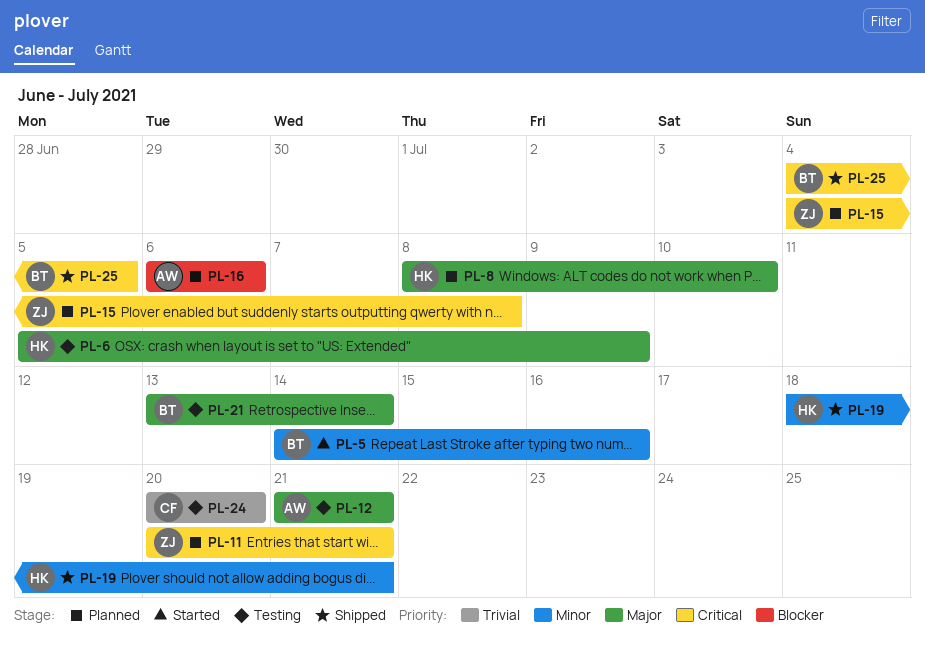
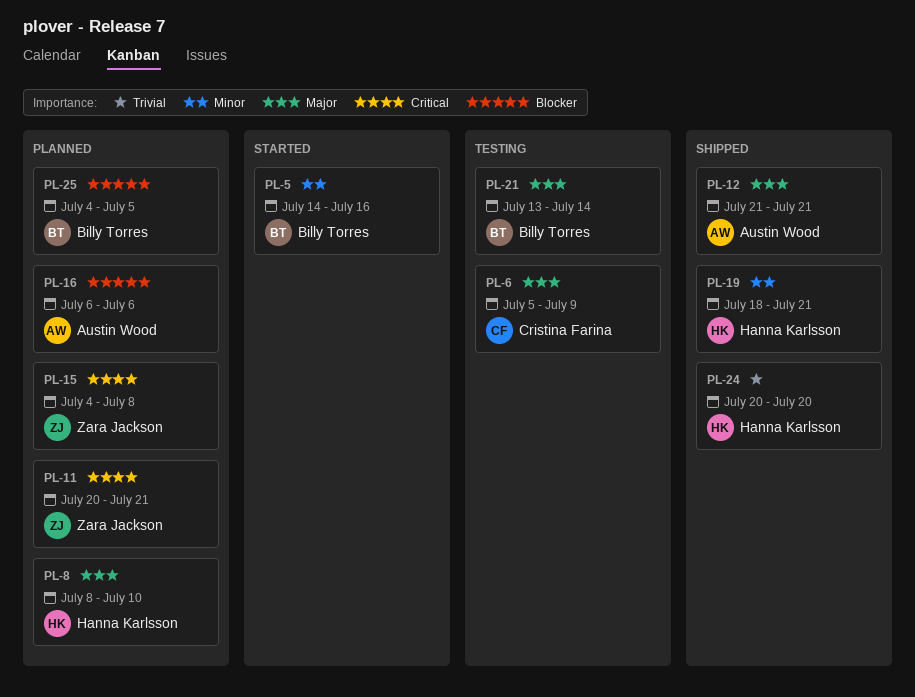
PL-6, owner: Hanna Karlsson -> Cristina Farina
PL-12, status: Testing -> Shipped
PL-24, status: Testing -> Shipped
PL-24, owner: Cristina Farina -> Hanna Karlsson
PL-25, status: Shipped -> Planned
PL-25, priority: Critical -> Blocker

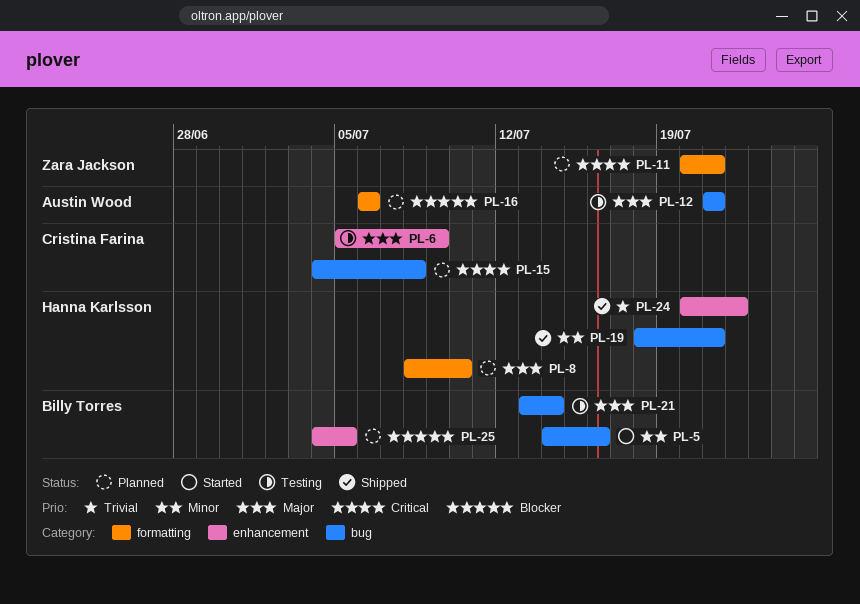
PL-12, status: Shipped -> Testing
PL-15, owner: Zara Jackson -> Cristina Farina
PL-24, due: Jul 20 -> Jul 22

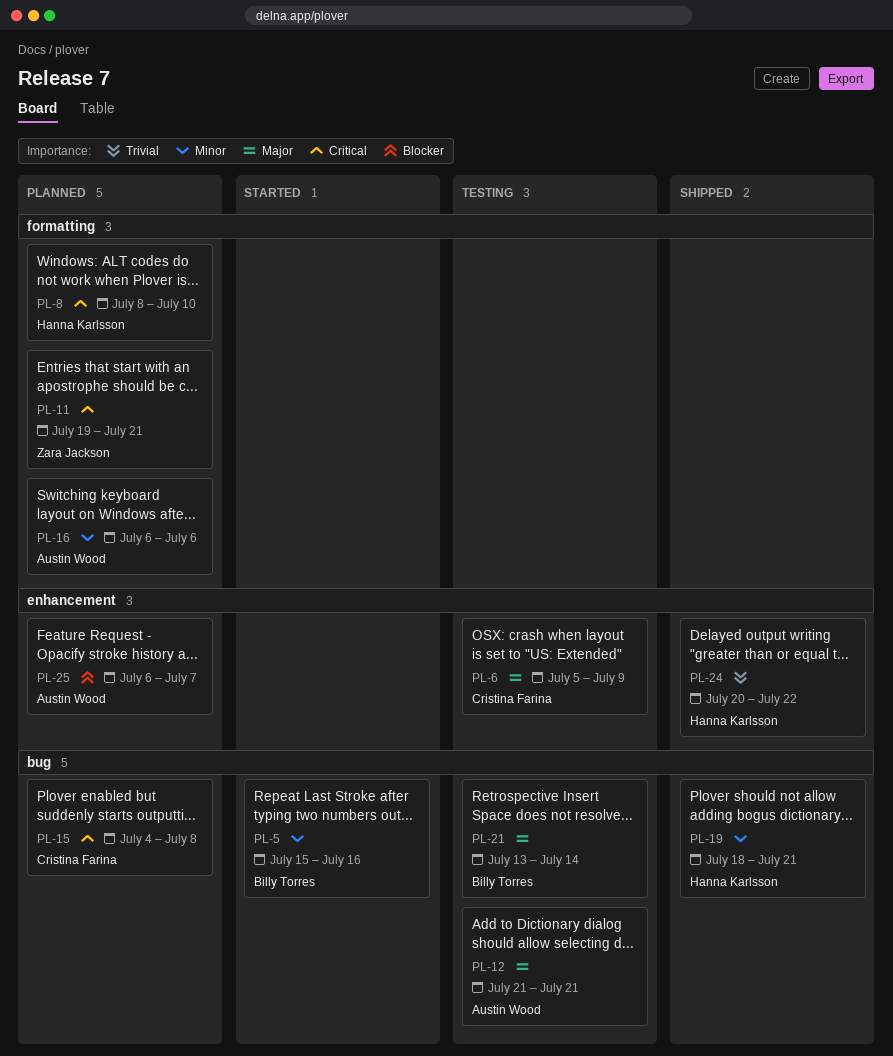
PL-5, start: Jul 14 -> Jul 15
PL-8, priority: Major -> Critical
PL-11, start: Jul 20 -> Jul 19
PL-16, priority: Blocker -> Minor
PL-25, owner: Billy Torres -> Austin Wood
PL-25, start: Jul 4 -> Jul 6
PL-25, due: Jul 5 -> Jul 7

